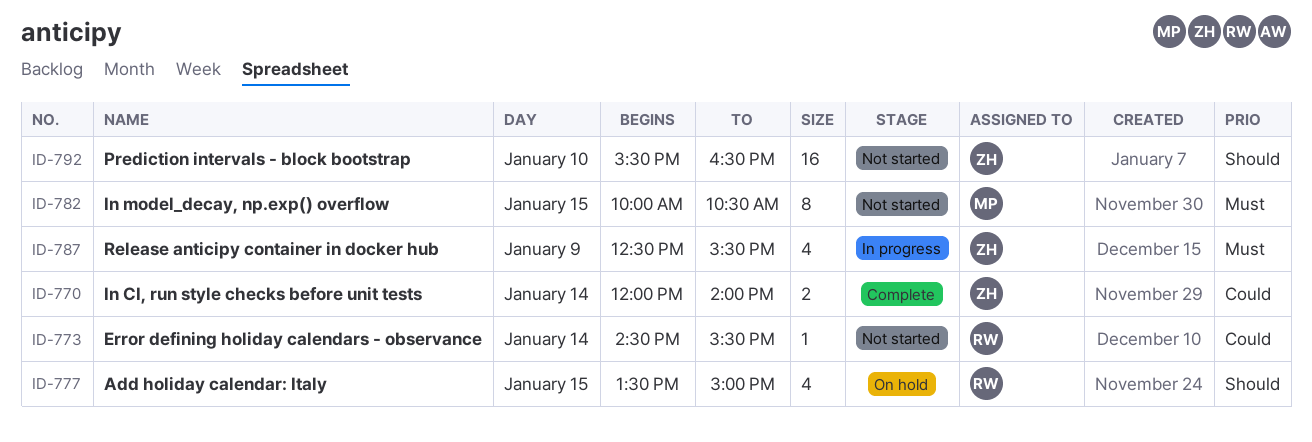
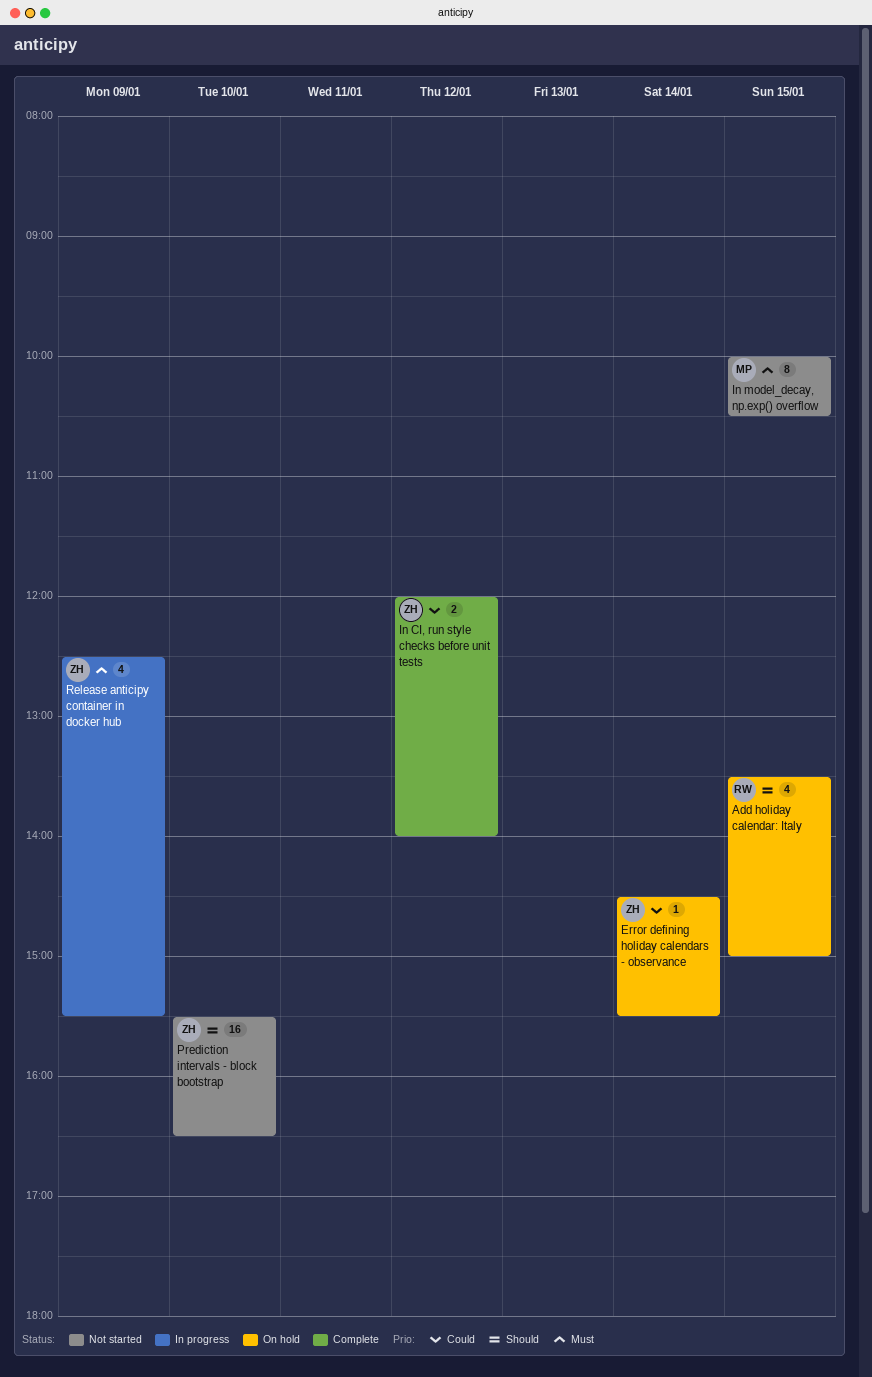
Error defining holiday calendars - observance, status: Not started -> On hold
Error defining holiday calendars - observance, owner: RW -> ZH
In CI, run style checks before unit tests, day: Jan 14 -> Jan 12

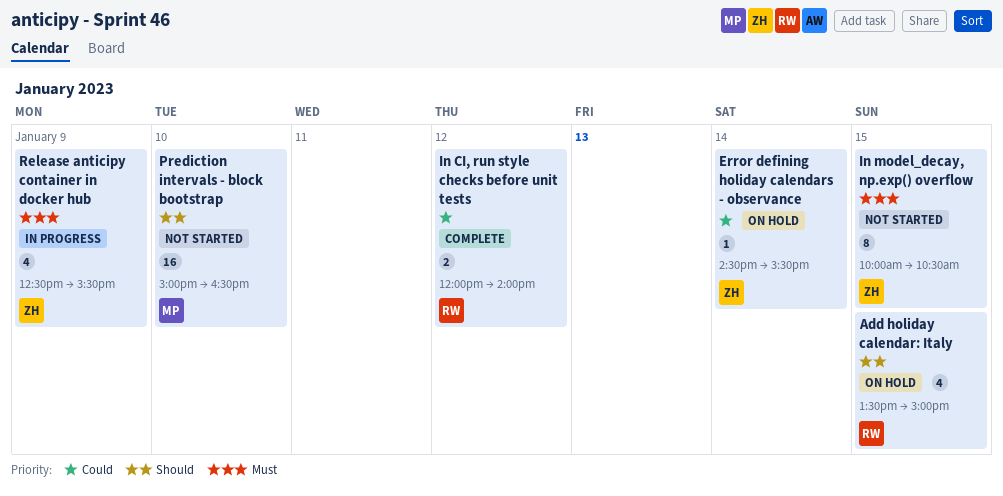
In CI, run style checks before unit tests, owner: ZH -> RW
In model_decay, np.exp() overflow, owner: MP -> ZH
Prediction intervals - block bootstrap, owner: ZH -> MP
Prediction intervals - block bootstrap, begins: 15:30 -> 15:00

